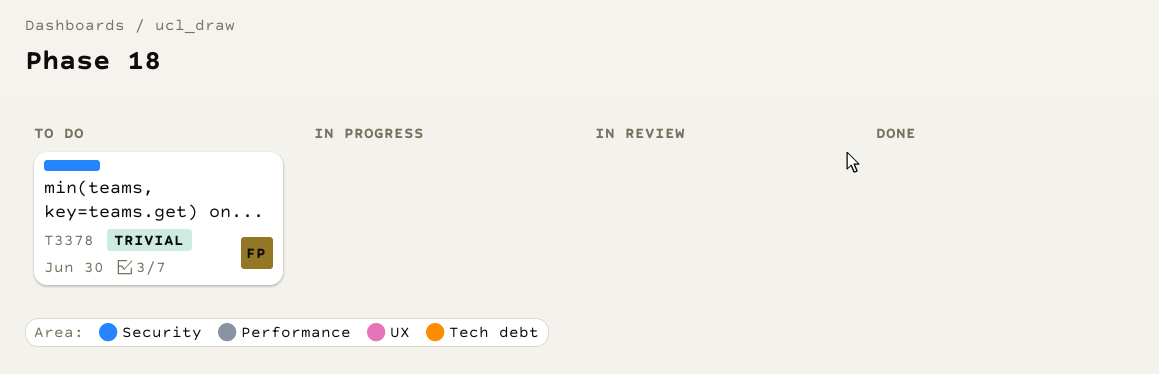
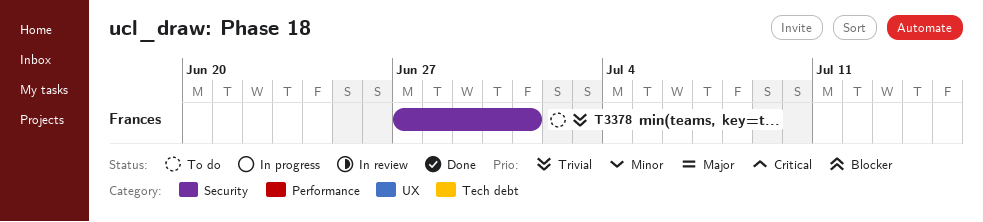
T3378, due: Jun 30 -> Jul 1

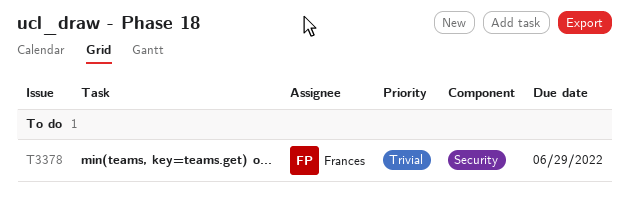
T3378, due: Jul 1 -> Jun 29

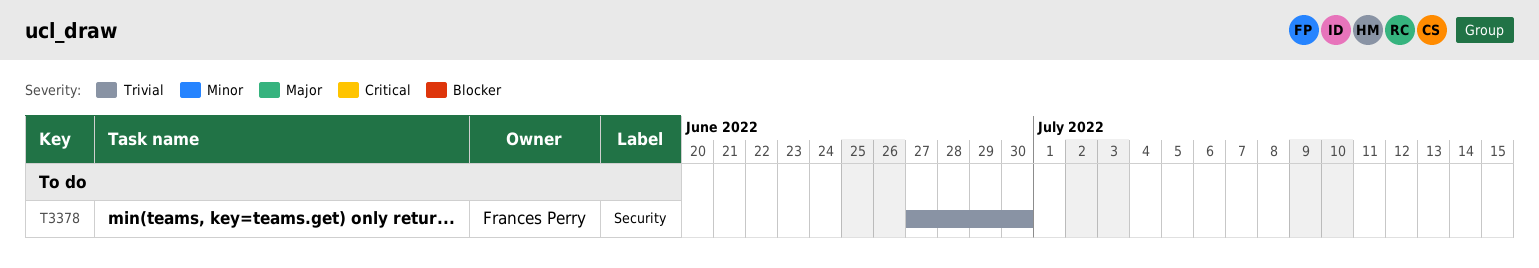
T3378, due: Jun 29 -> Jun 30

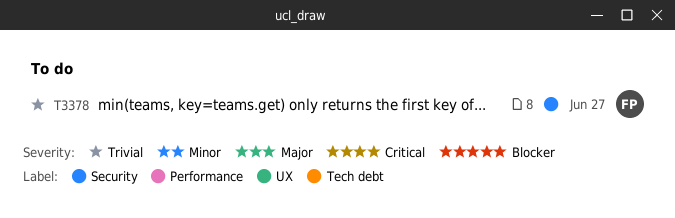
T3378, due: Jun 30 -> Jun 27

